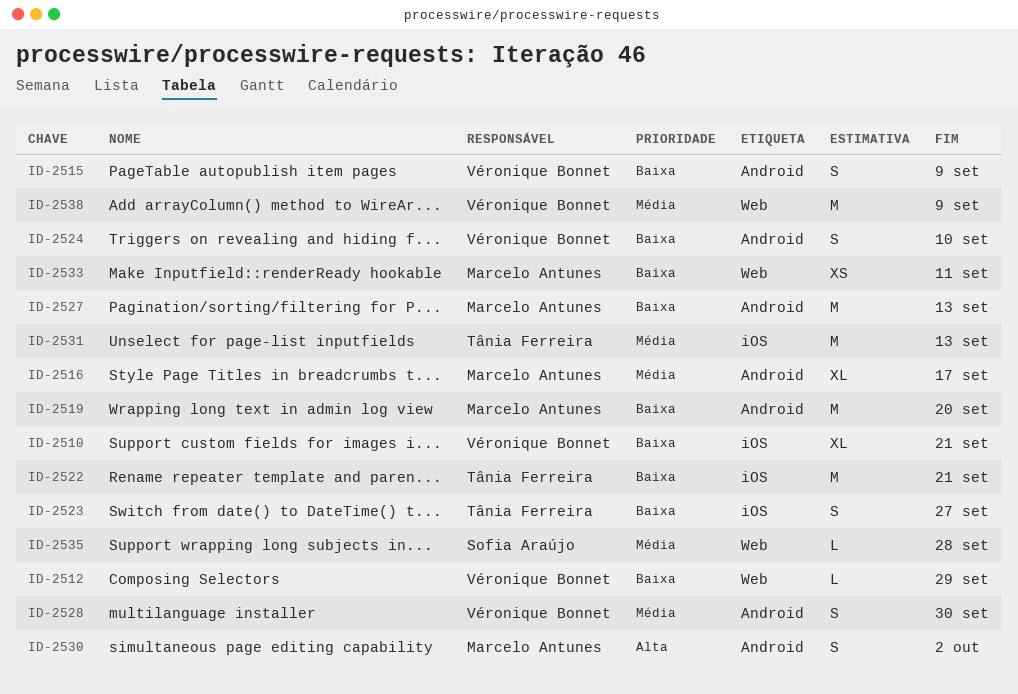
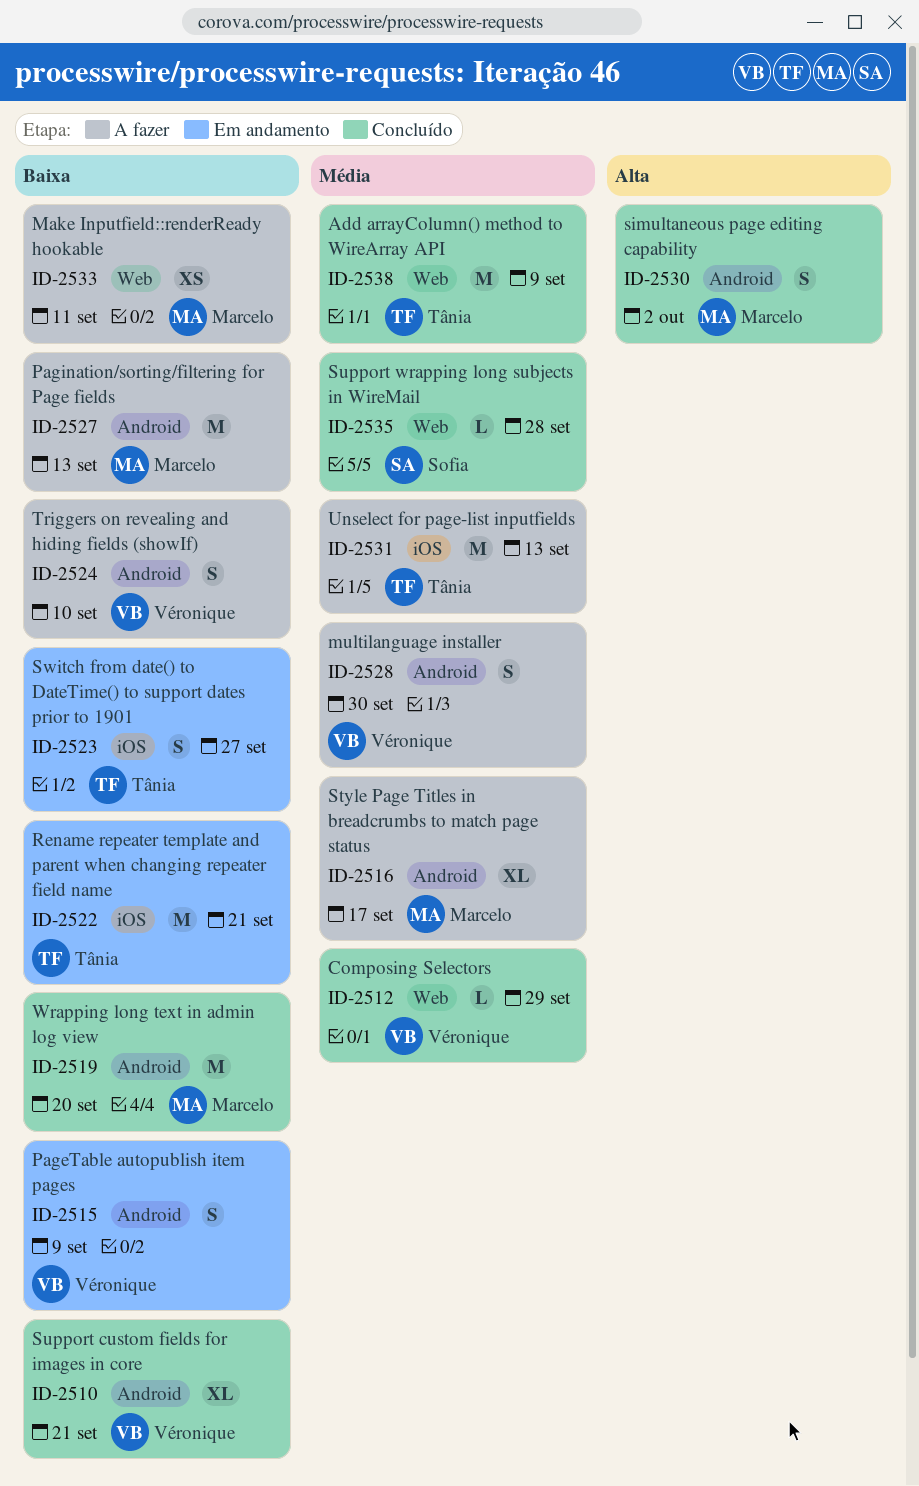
ID-2510, label: iOS -> Android
ID-2512, priority: Baixa -> Média
ID-2538, owner: Véronique Bonnet -> Tânia Ferreira

